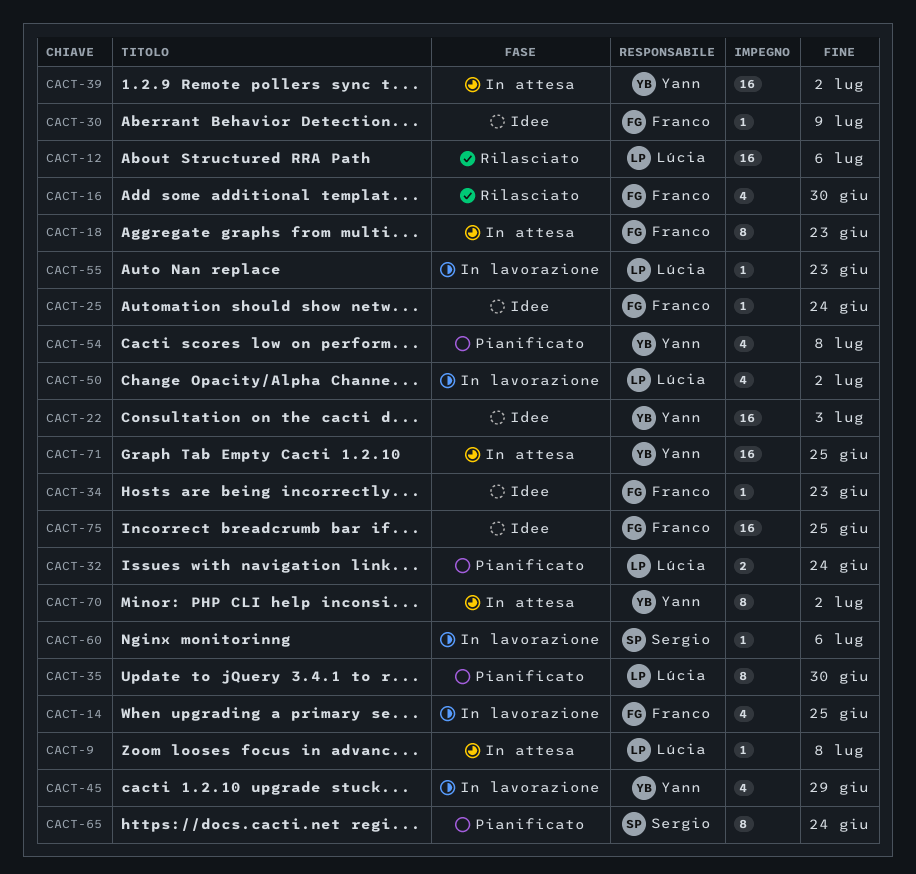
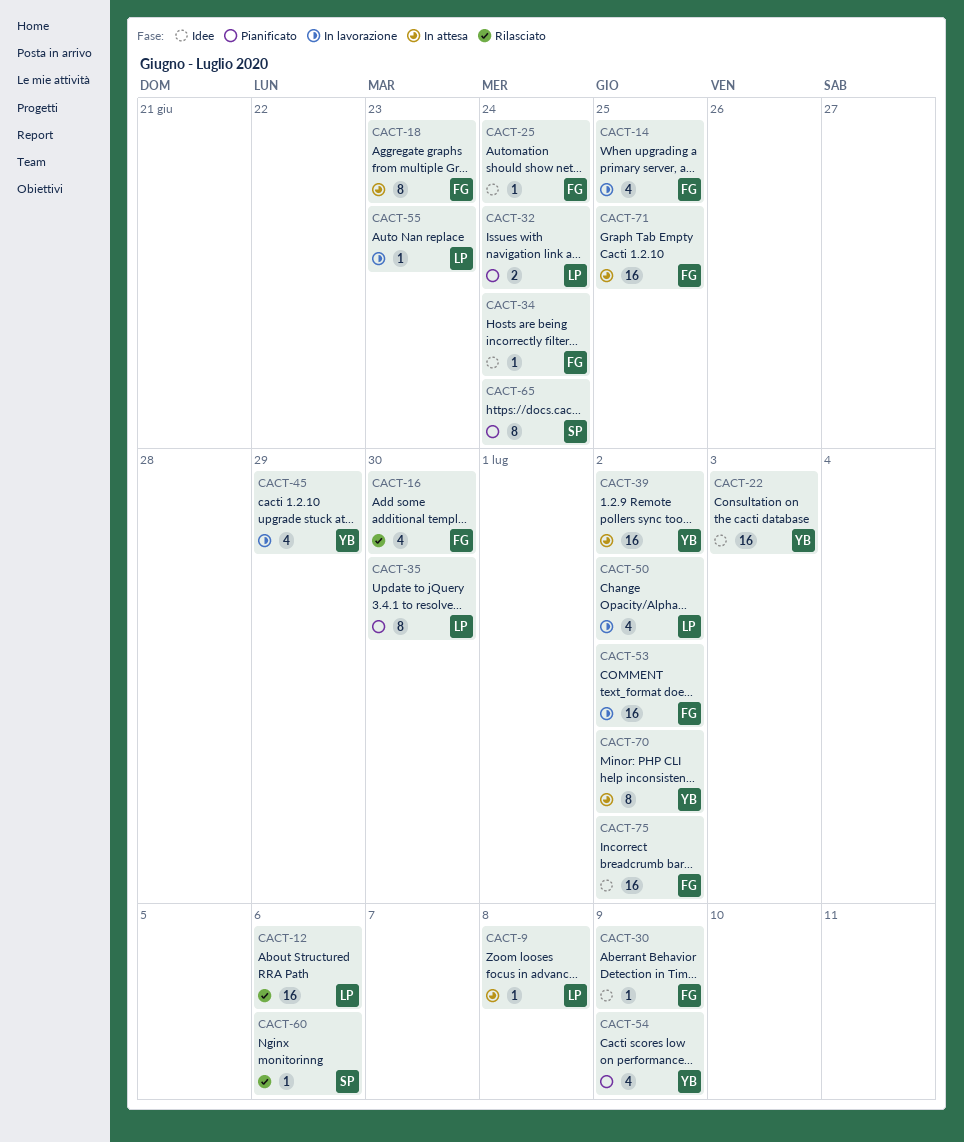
CACT-34, due: Jun 23 -> Jun 24
CACT-53: none -> present
CACT-54, due: Jul 8 -> Jul 9
CACT-60, status: In lavorazione -> Rilasciato
CACT-71, owner: Yann -> Franco
CACT-75, due: Jun 25 -> Jul 2

